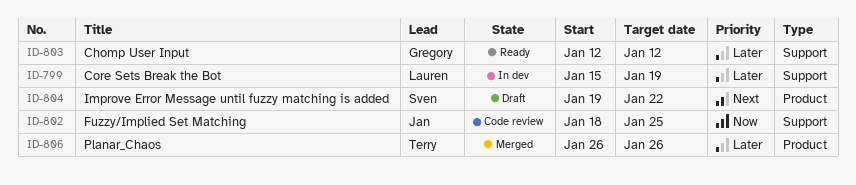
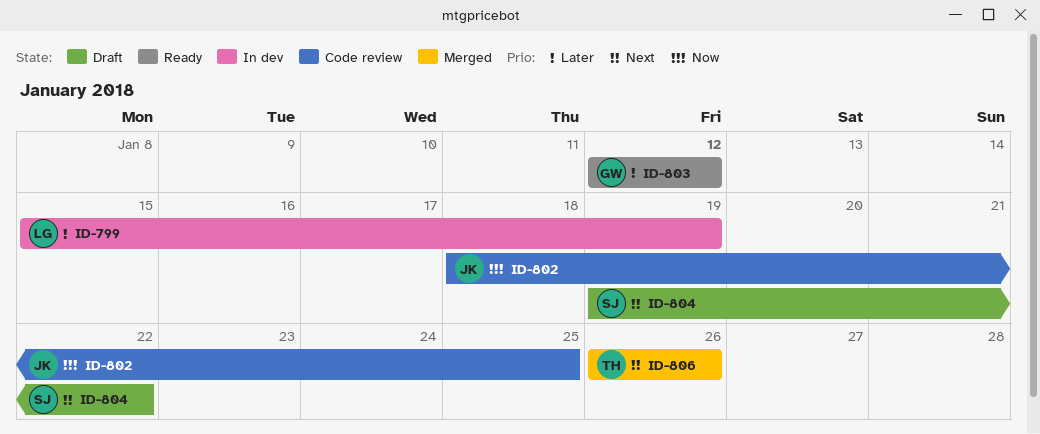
ID-806, priority: Later -> Next

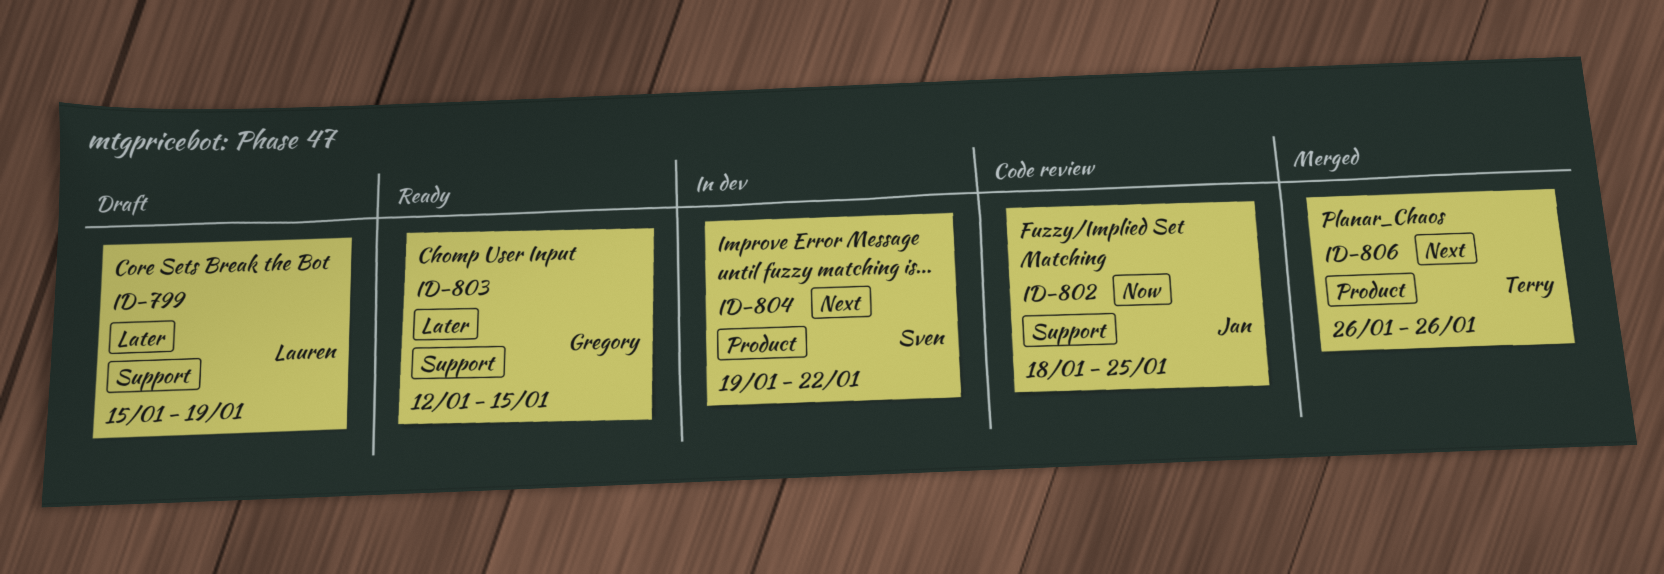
ID-799, status: In dev -> Draft
ID-803, due: Jan 12 -> Jan 15
ID-804, status: Draft -> In dev

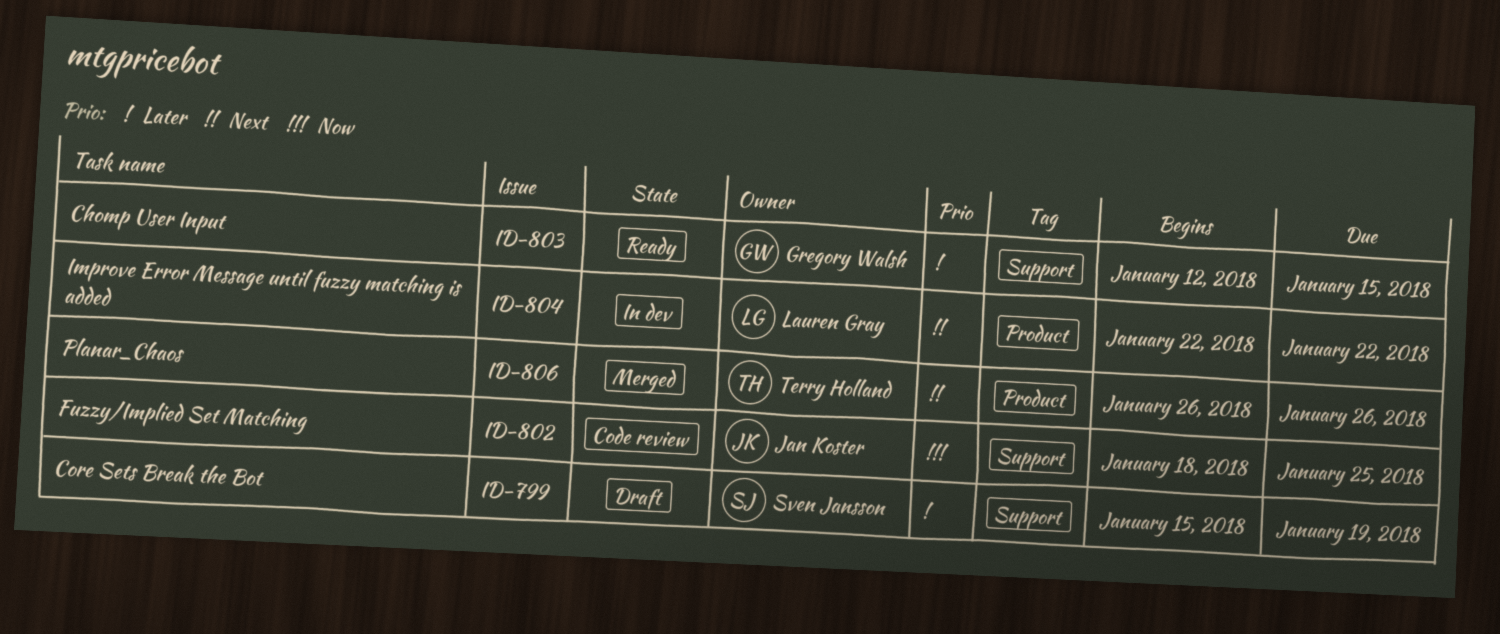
ID-799, owner: Lauren Gray -> Sven Jansson
ID-804, owner: Sven Jansson -> Lauren Gray
ID-804, start: Jan 19 -> Jan 22

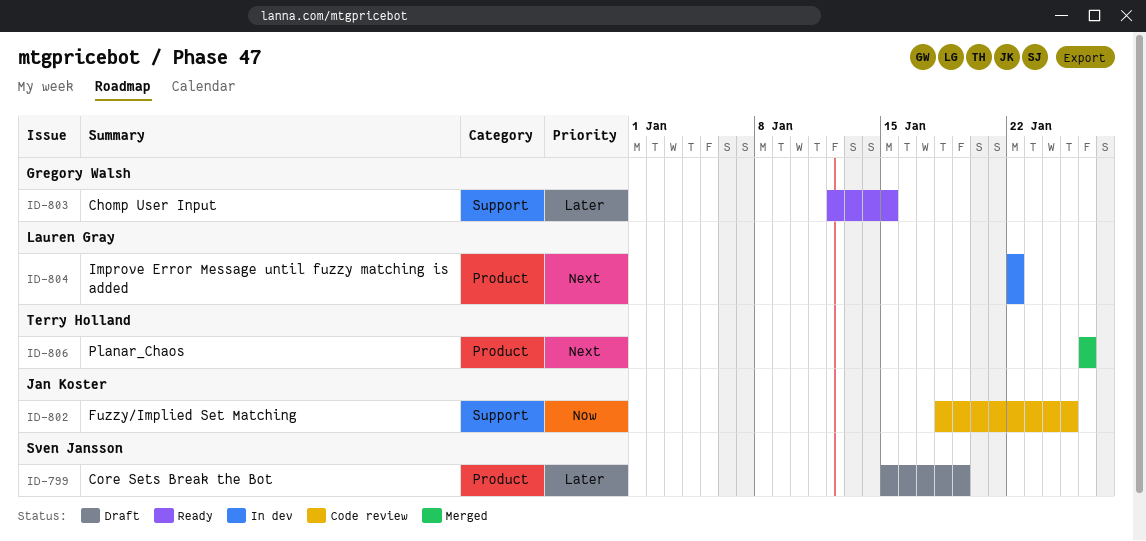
ID-799, label: Support -> Product

